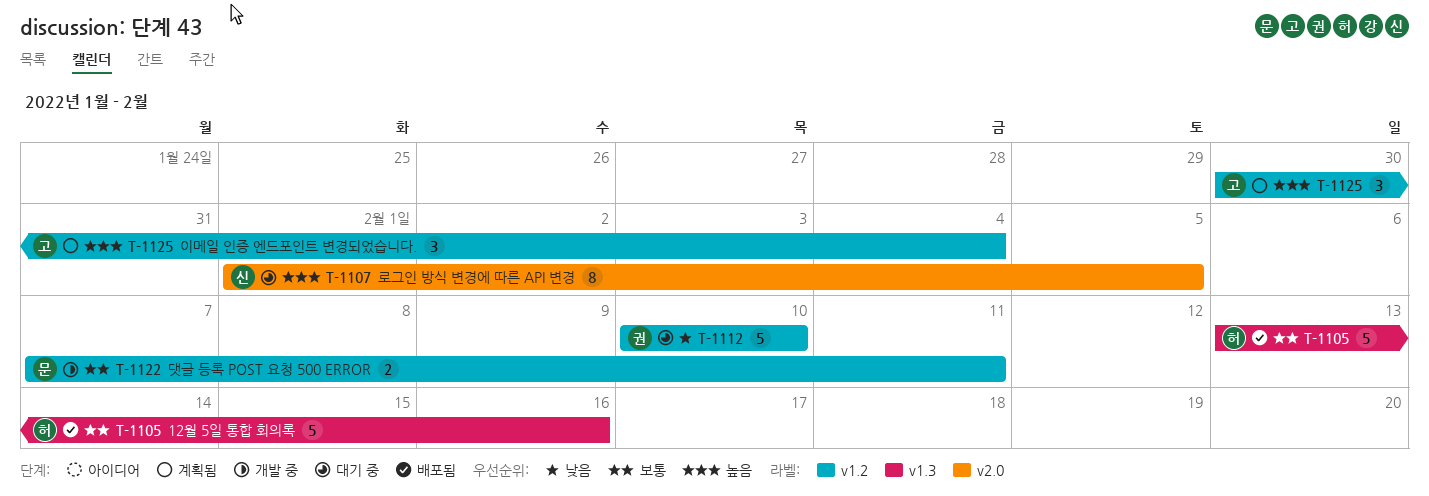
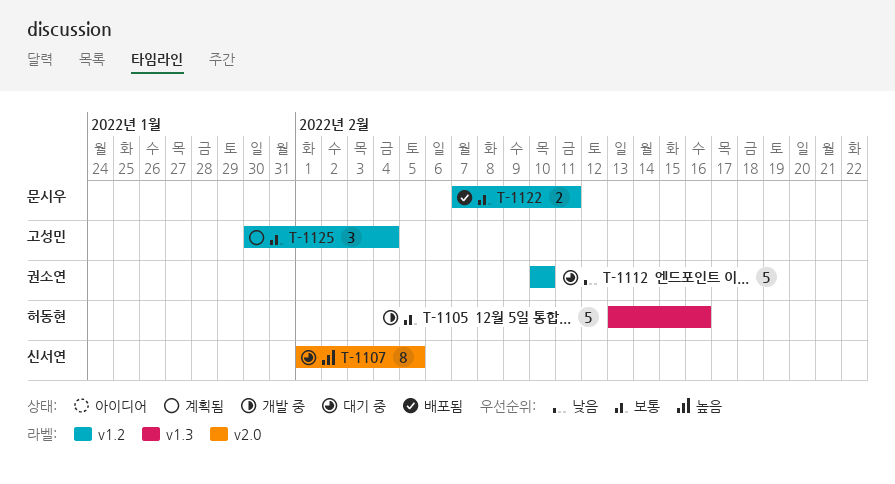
T-1105, status: 배포됨 -> 개발 중
T-1122, status: 개발 중 -> 배포됨
T-1125, priority: 높음 -> 보통

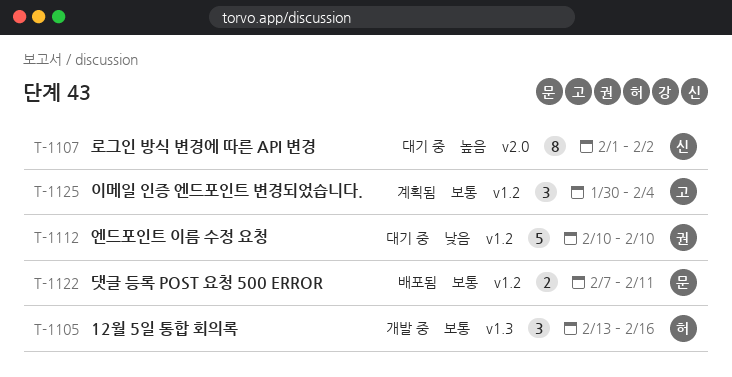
T-1105, estimate: 5 -> 3
T-1107, due: Feb 5 -> Feb 2

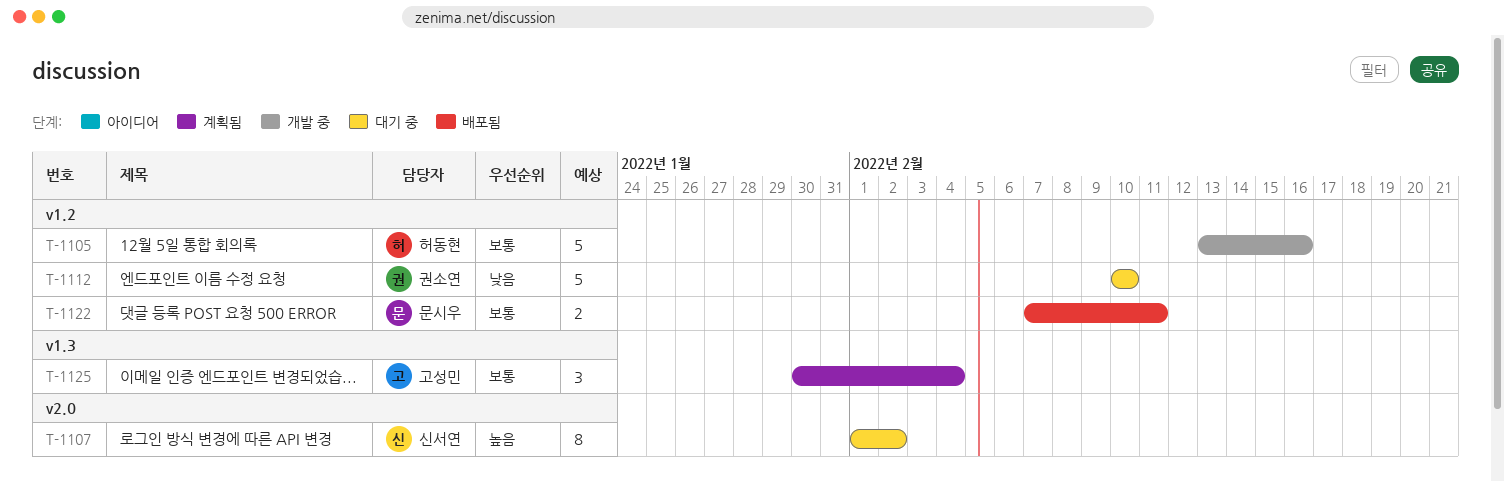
T-1105, label: v1.3 -> v1.2
T-1105, estimate: 3 -> 5
T-1125, label: v1.2 -> v1.3

